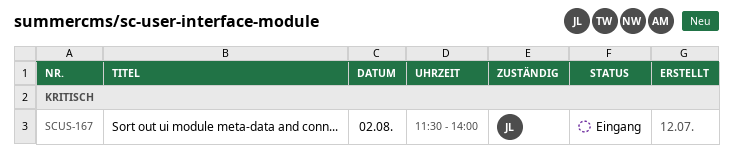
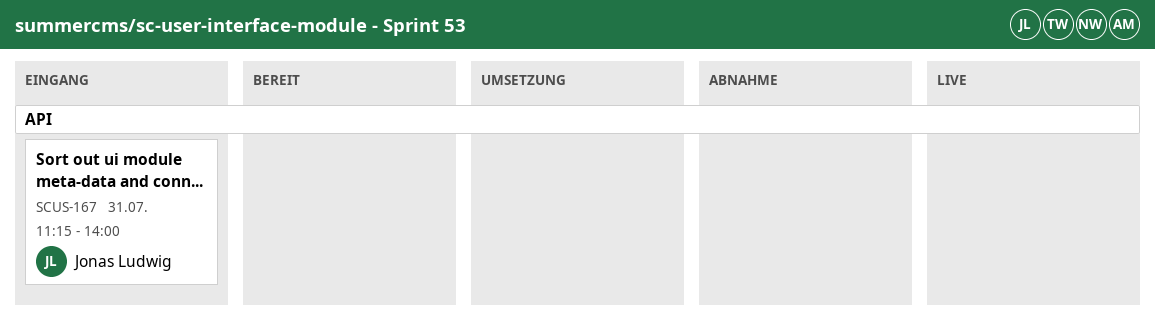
SCUS-167, day: Aug 2 -> Jul 31
SCUS-167, begins: 11:30 -> 11:15

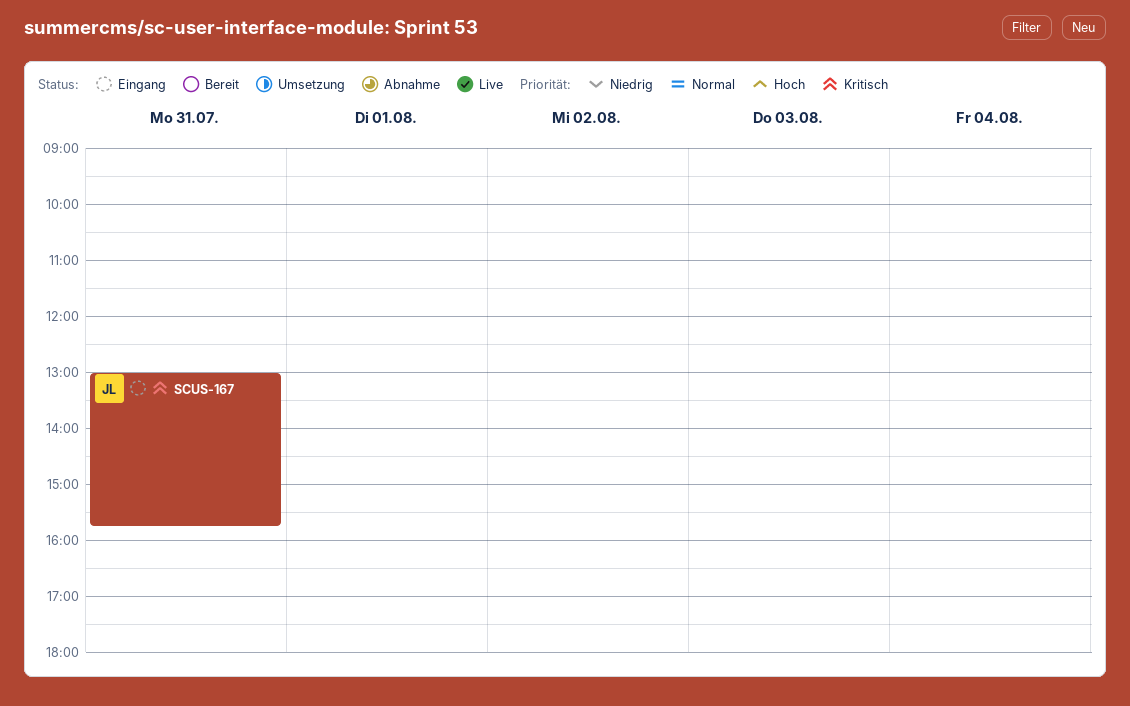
SCUS-167, begins: 11:15 -> 13:00
SCUS-167, ends: 14:00 -> 15:45

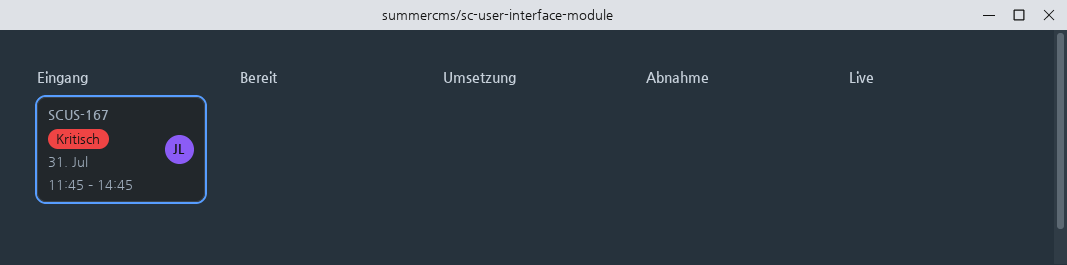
SCUS-167, begins: 13:00 -> 11:45
SCUS-167, ends: 15:45 -> 14:45

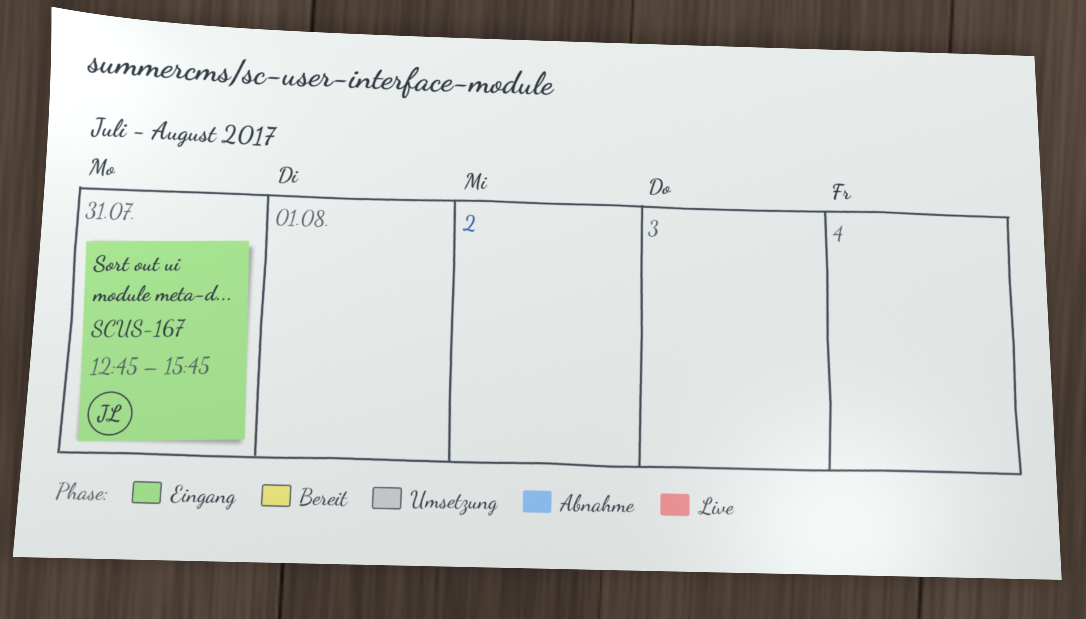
SCUS-167, begins: 11:45 -> 12:45
SCUS-167, ends: 14:45 -> 15:45

